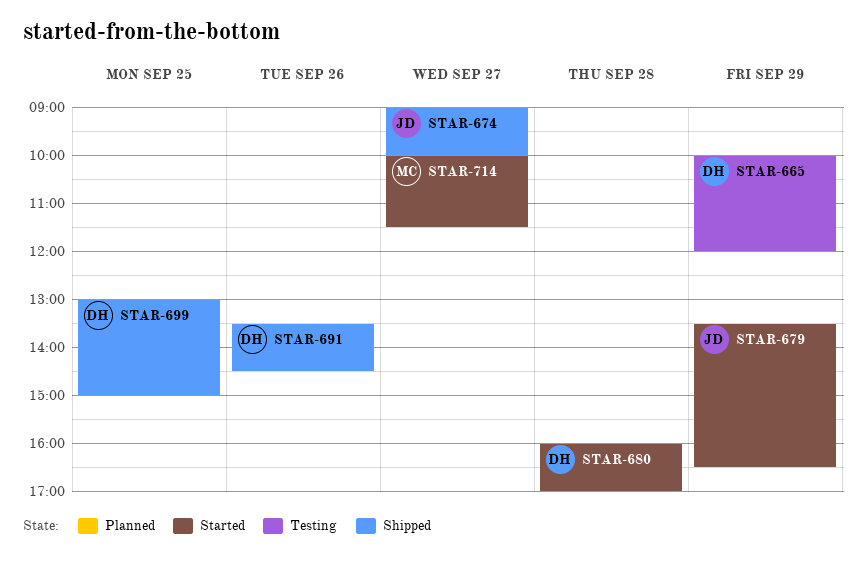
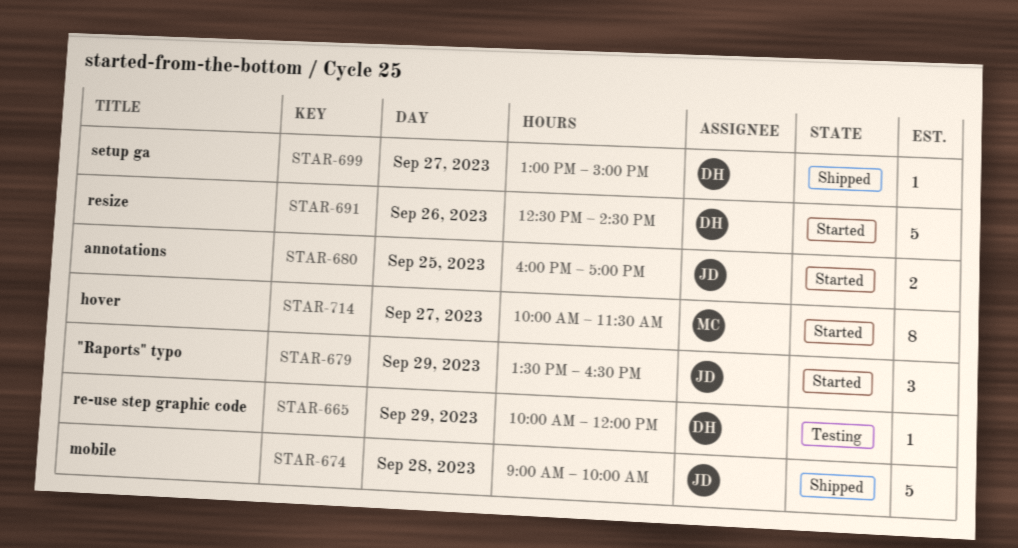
STAR-674, day: Sep 27 -> Sep 28
STAR-680, owner: DH -> JD
STAR-680, day: Sep 28 -> Sep 25
STAR-691, status: Shipped -> Started
STAR-691, begins: 13:30 -> 12:30
STAR-699, day: Sep 25 -> Sep 27

